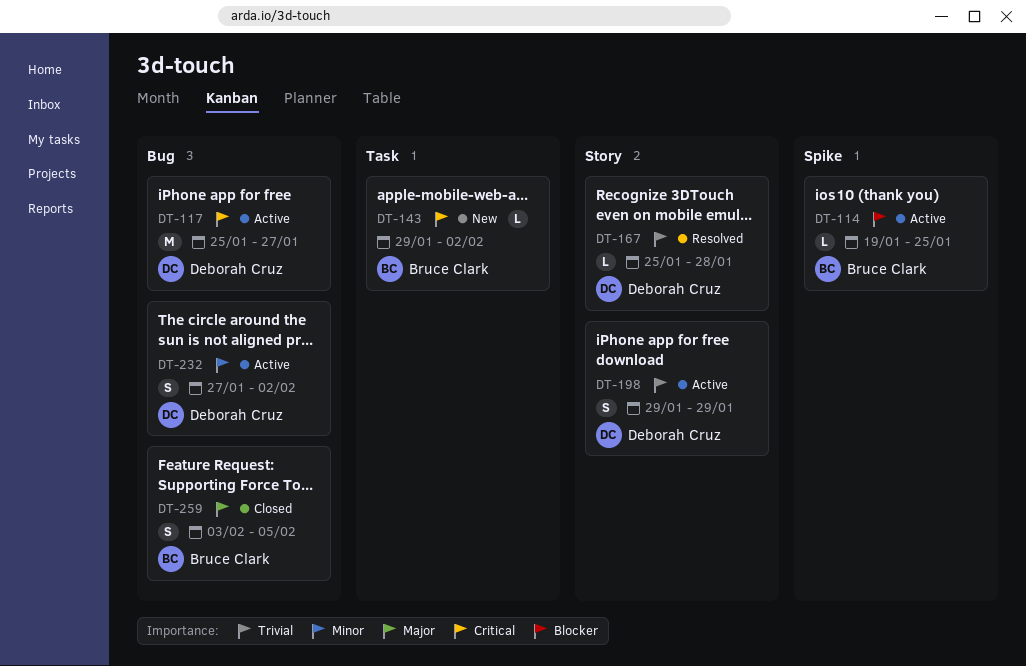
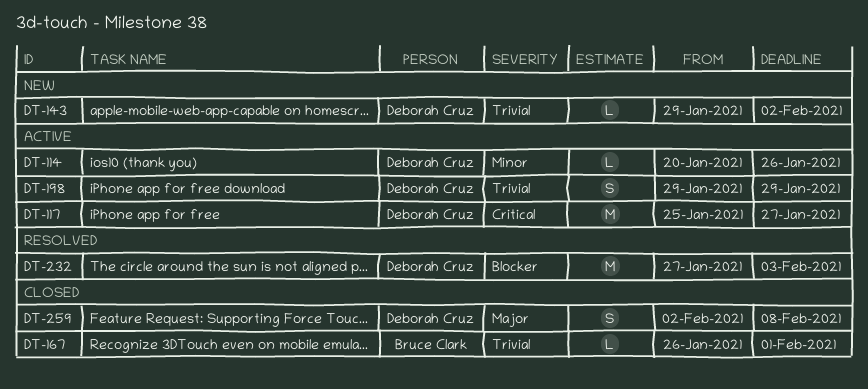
DT-114, owner: Bruce Clark -> Deborah Cruz
DT-114, priority: Blocker -> Minor
DT-114, start: Jan 19 -> Jan 20
DT-114, due: Jan 25 -> Jan 26
DT-143, owner: Bruce Clark -> Deborah Cruz
DT-143, priority: Critical -> Trivial
DT-167, status: Resolved -> Closed
DT-167, owner: Deborah Cruz -> Bruce Clark
DT-167, start: Jan 25 -> Jan 26
DT-167, due: Jan 28 -> Feb 1
DT-232, status: Active -> Resolved
DT-232, priority: Minor -> Blocker
DT-232, estimate: S -> M
DT-232, due: Feb 2 -> Feb 3
DT-259, owner: Bruce Clark -> Deborah Cruz
DT-259, start: Feb 3 -> Feb 2
DT-259, due: Feb 5 -> Feb 8

